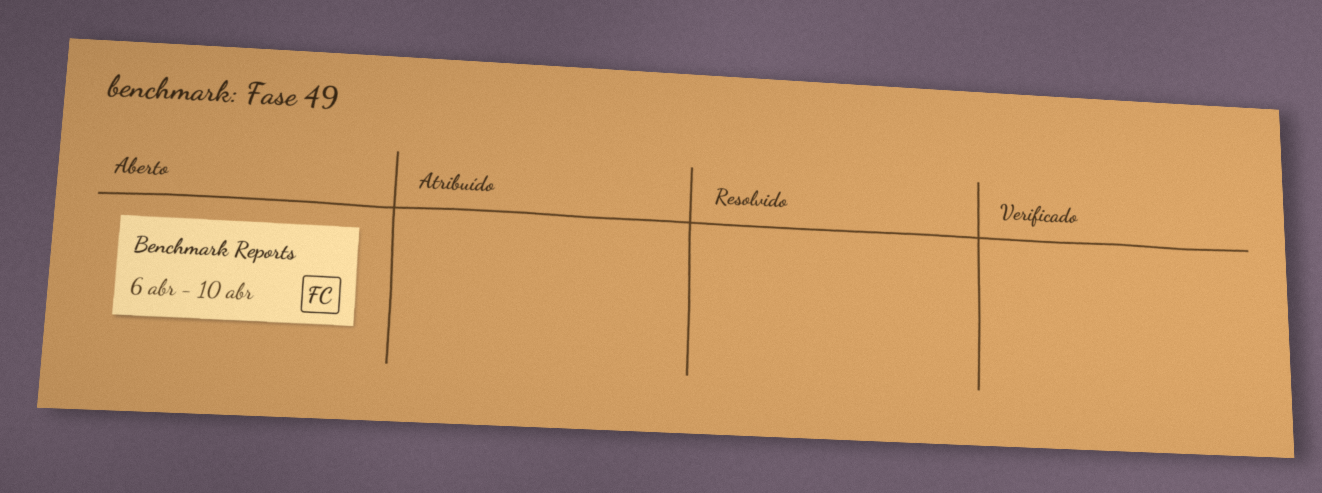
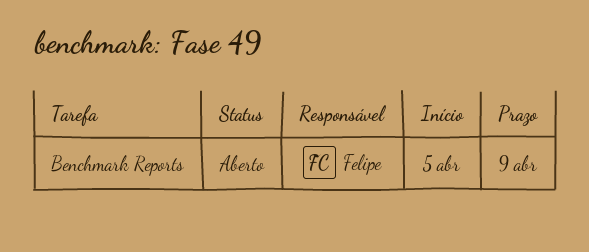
Benchmark Reports, start: Apr 6 -> Apr 5
Benchmark Reports, due: Apr 10 -> Apr 9

